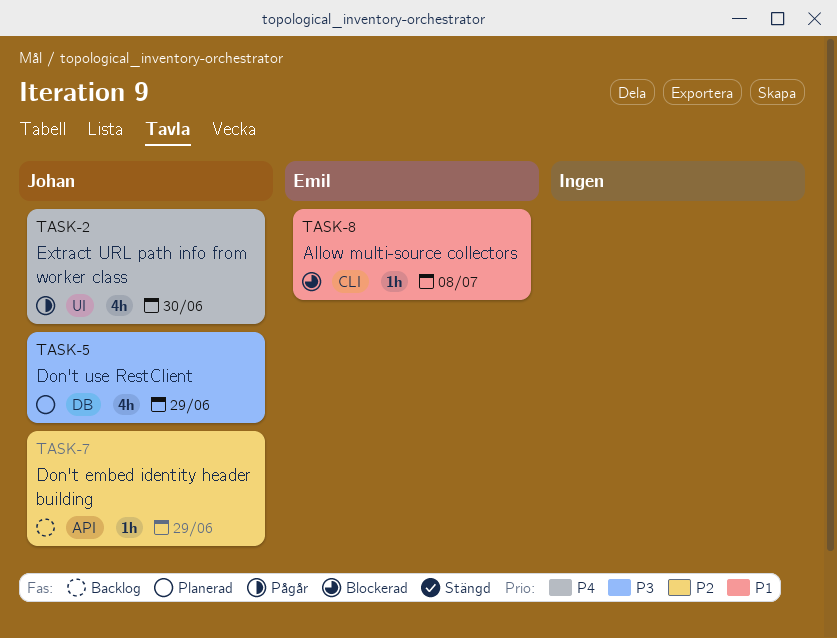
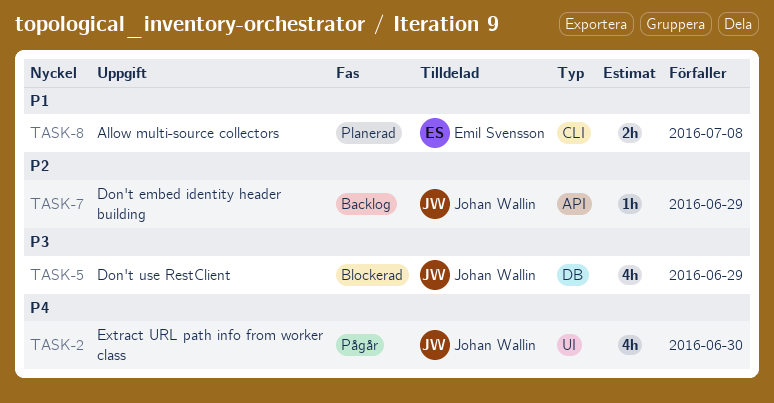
TASK-5, status: Planerad -> Blockerad
TASK-8, status: Blockerad -> Planerad
TASK-8, estimate: 1h -> 2h

